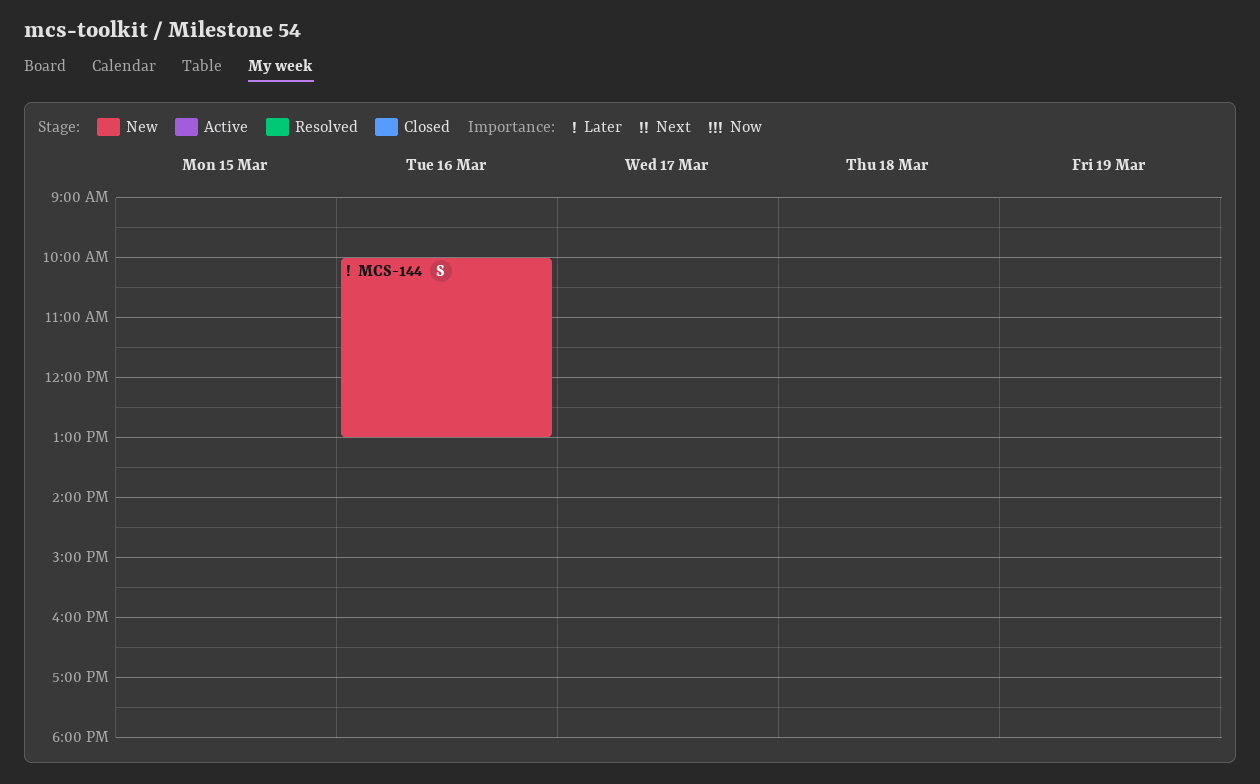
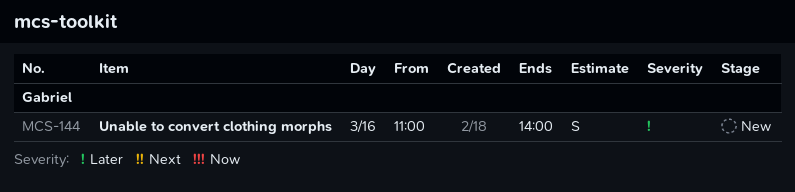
MCS-144, begins: 10:00 -> 11:00
MCS-144, ends: 13:00 -> 14:00

